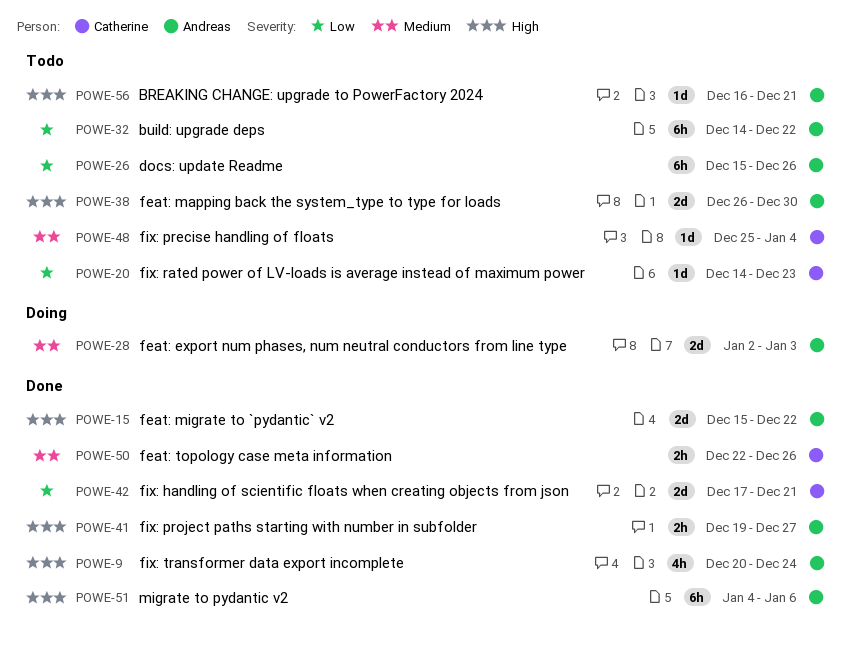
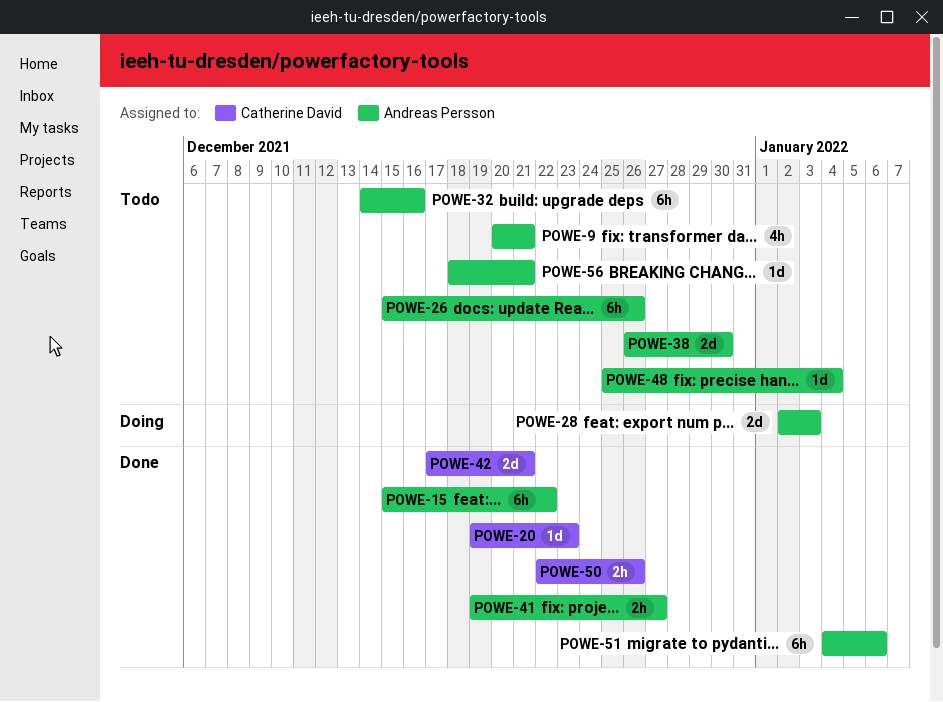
POWE-9, status: Done -> Todo
POWE-9, due: Dec 24 -> Dec 21
POWE-15, estimate: 2d -> 6h
POWE-20, status: Todo -> Done
POWE-20, start: Dec 14 -> Dec 19
POWE-32, due: Dec 22 -> Dec 16
POWE-48, owner: Catherine David -> Andreas Persson
POWE-56, start: Dec 16 -> Dec 18

